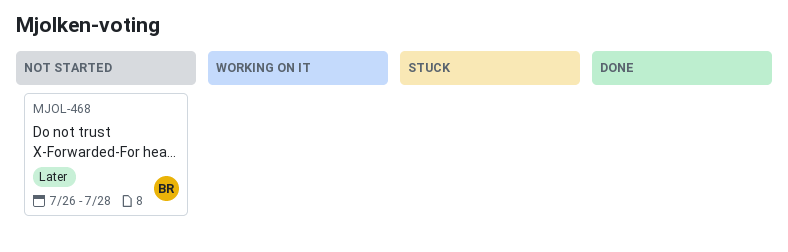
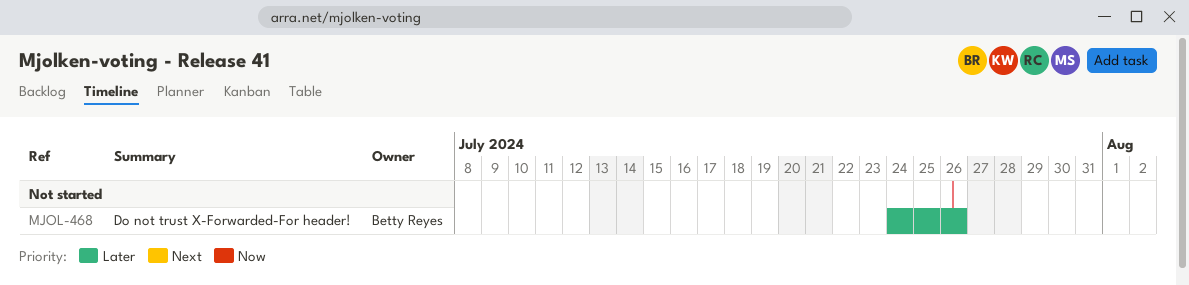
MJOL-468, start: Jul 26 -> Jul 24
MJOL-468, due: Jul 28 -> Jul 26

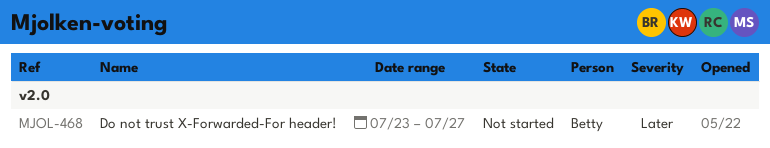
MJOL-468, start: Jul 24 -> Jul 23
MJOL-468, due: Jul 26 -> Jul 27

